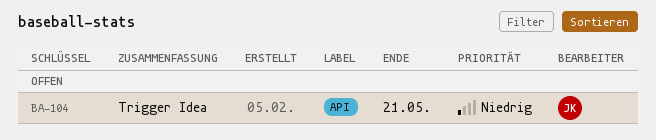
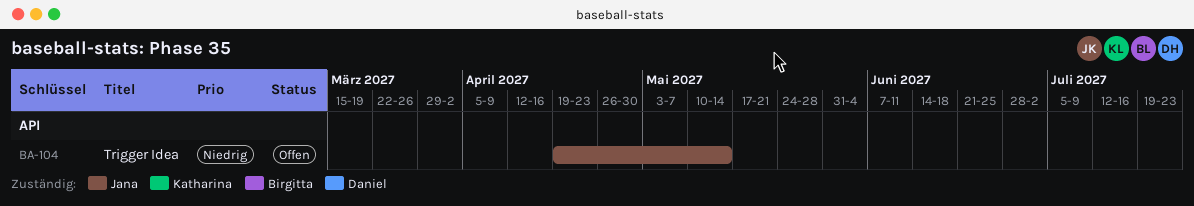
BA-104, due: May 21 -> May 14

